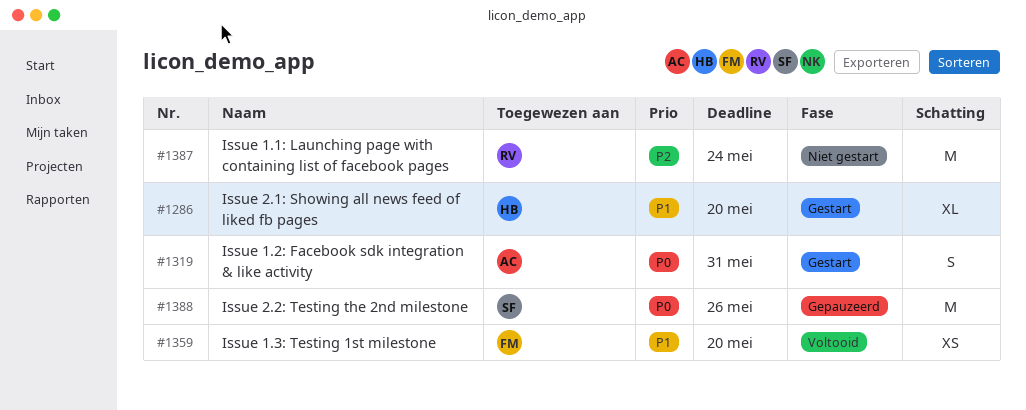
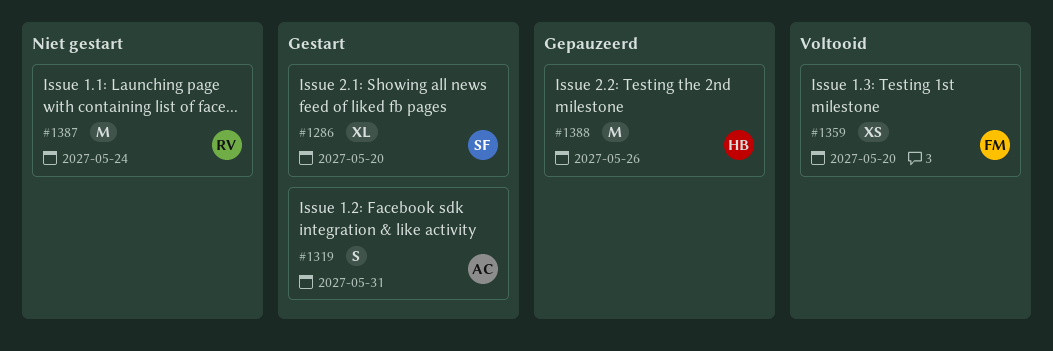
#1286, owner: HB -> SF
#1388, owner: SF -> HB

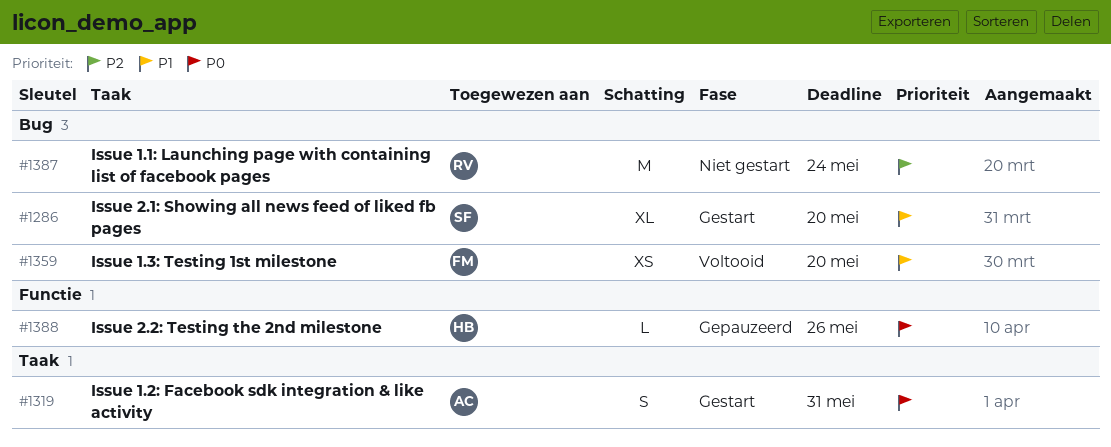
#1388, estimate: M -> L

